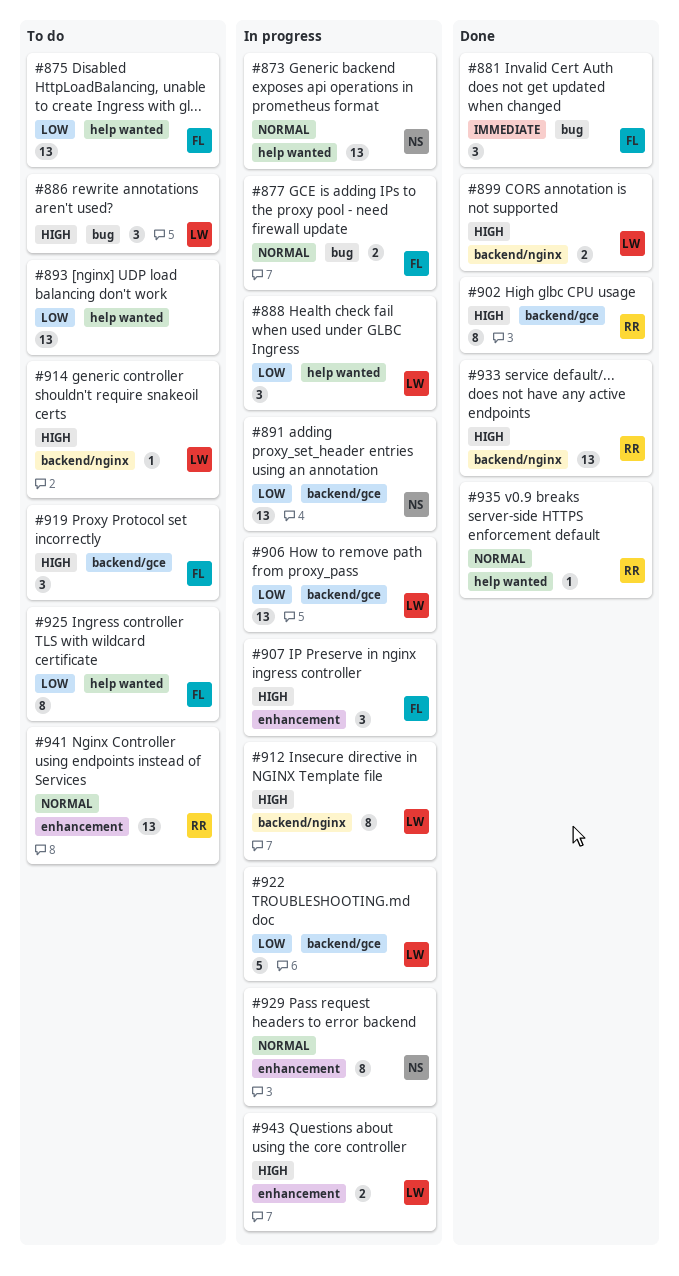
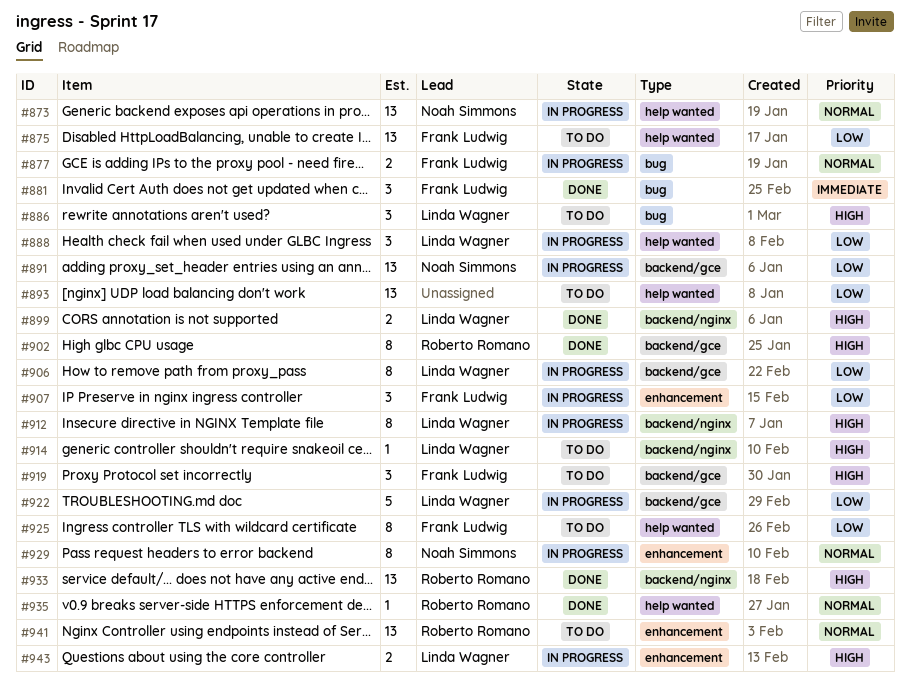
#906, estimate: 13 -> 8
#907, priority: High -> Low

